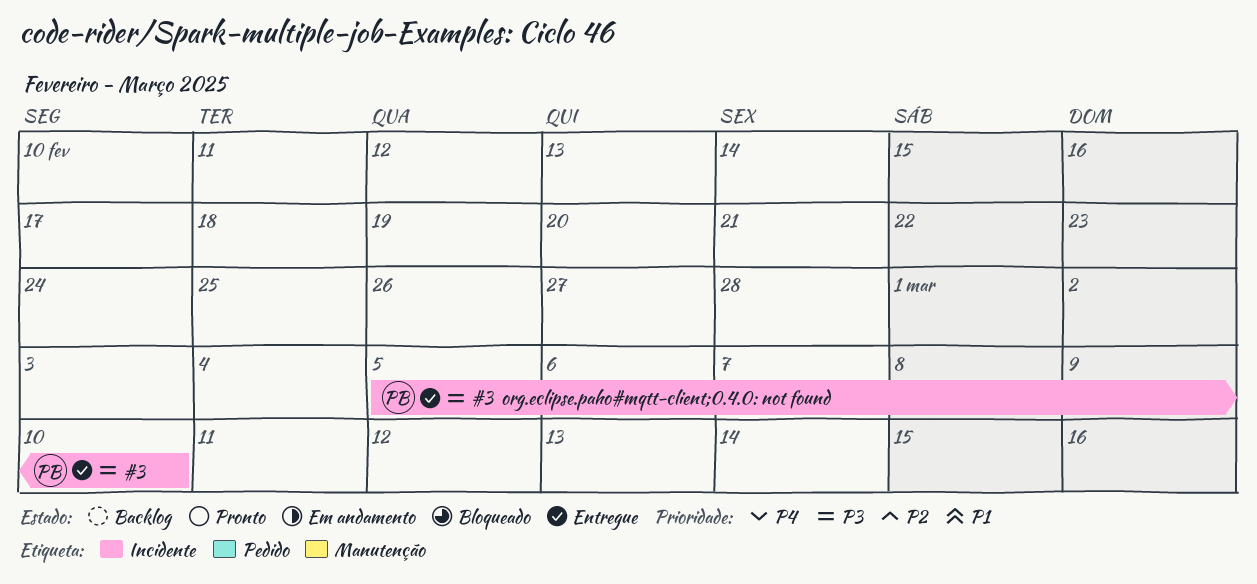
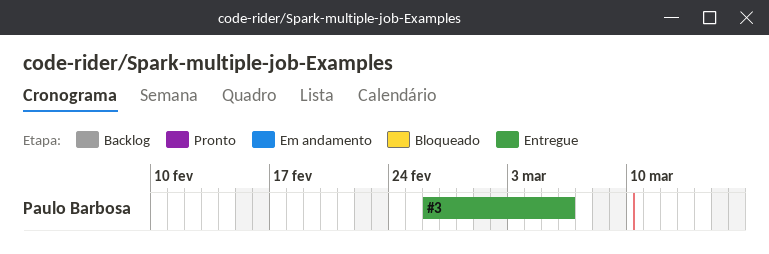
#3, start: Mar 5 -> Feb 26
#3, due: Mar 10 -> Mar 6

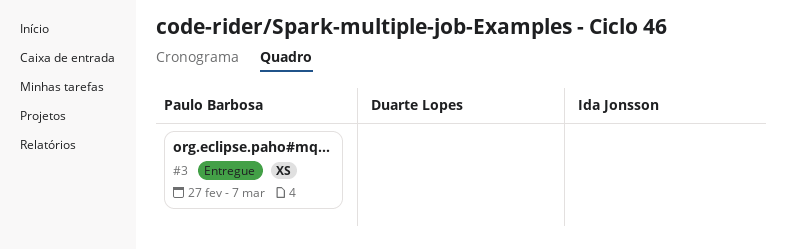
#3, start: Feb 26 -> Feb 27
#3, due: Mar 6 -> Mar 7

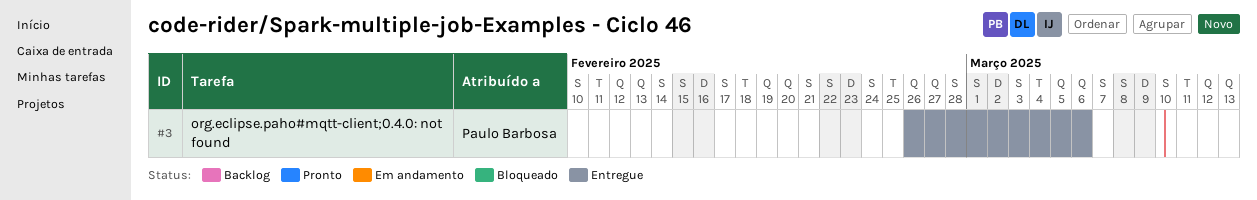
#3, start: Feb 27 -> Feb 26
#3, due: Mar 7 -> Mar 6

